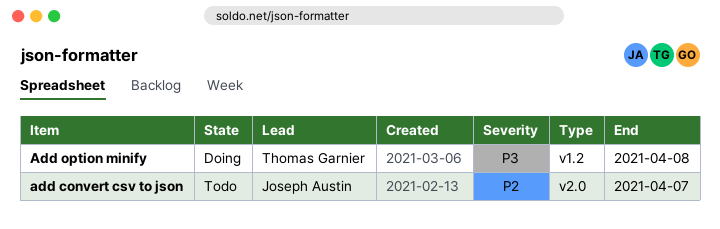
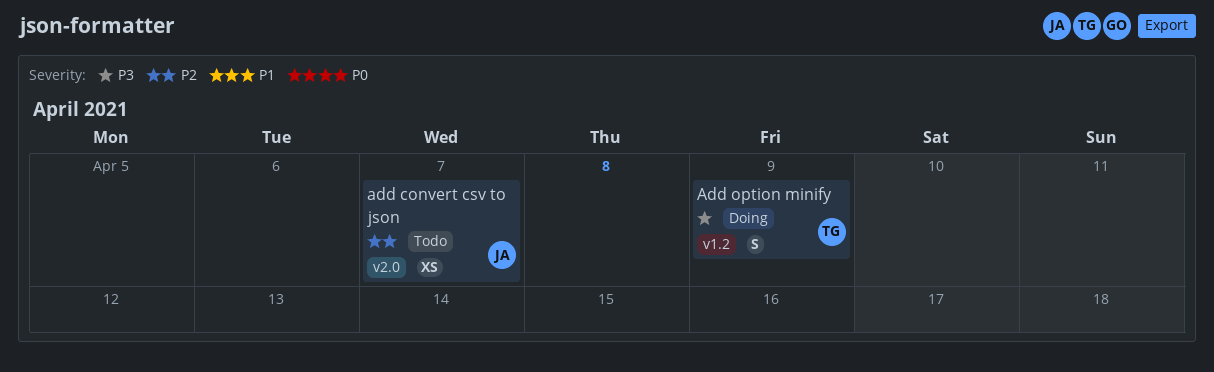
Add option minify, due: Apr 8 -> Apr 9

